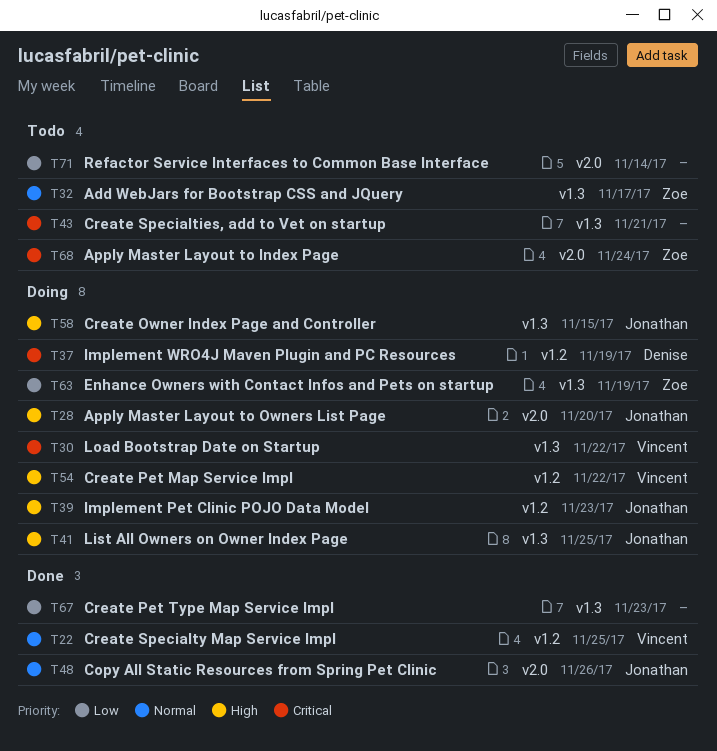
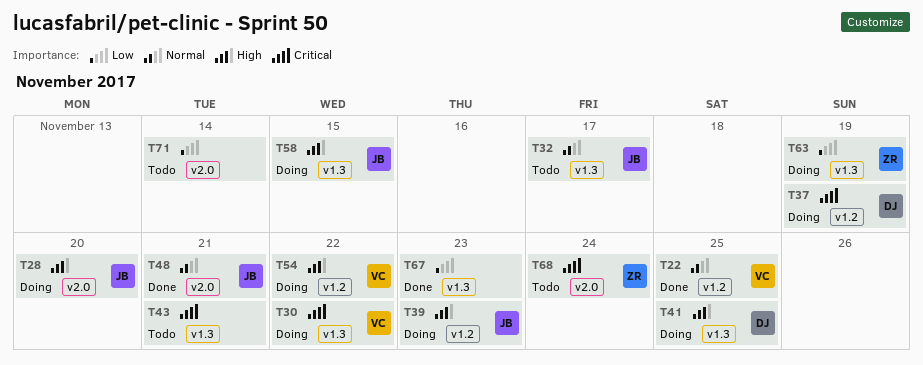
T32, owner: Zoe -> Jonathan
T41, owner: Jonathan -> Denise
T48, due: Nov 26 -> Nov 21

